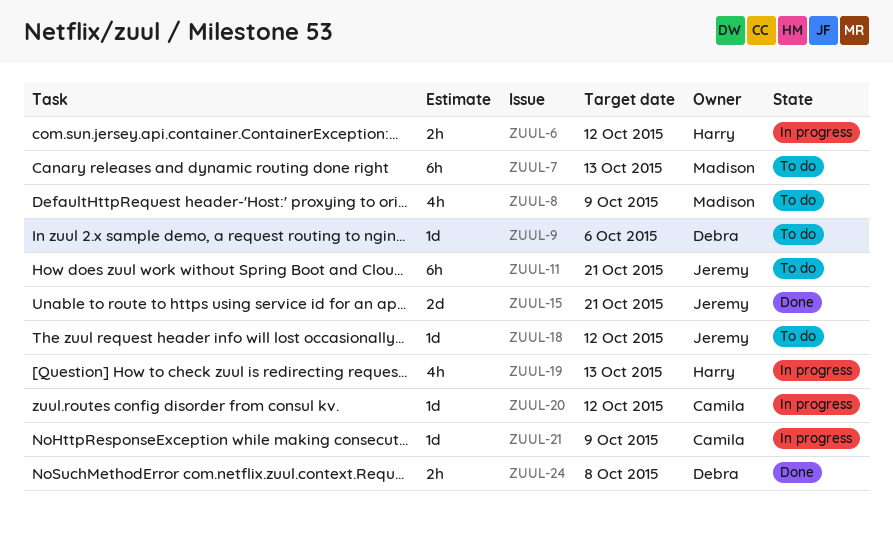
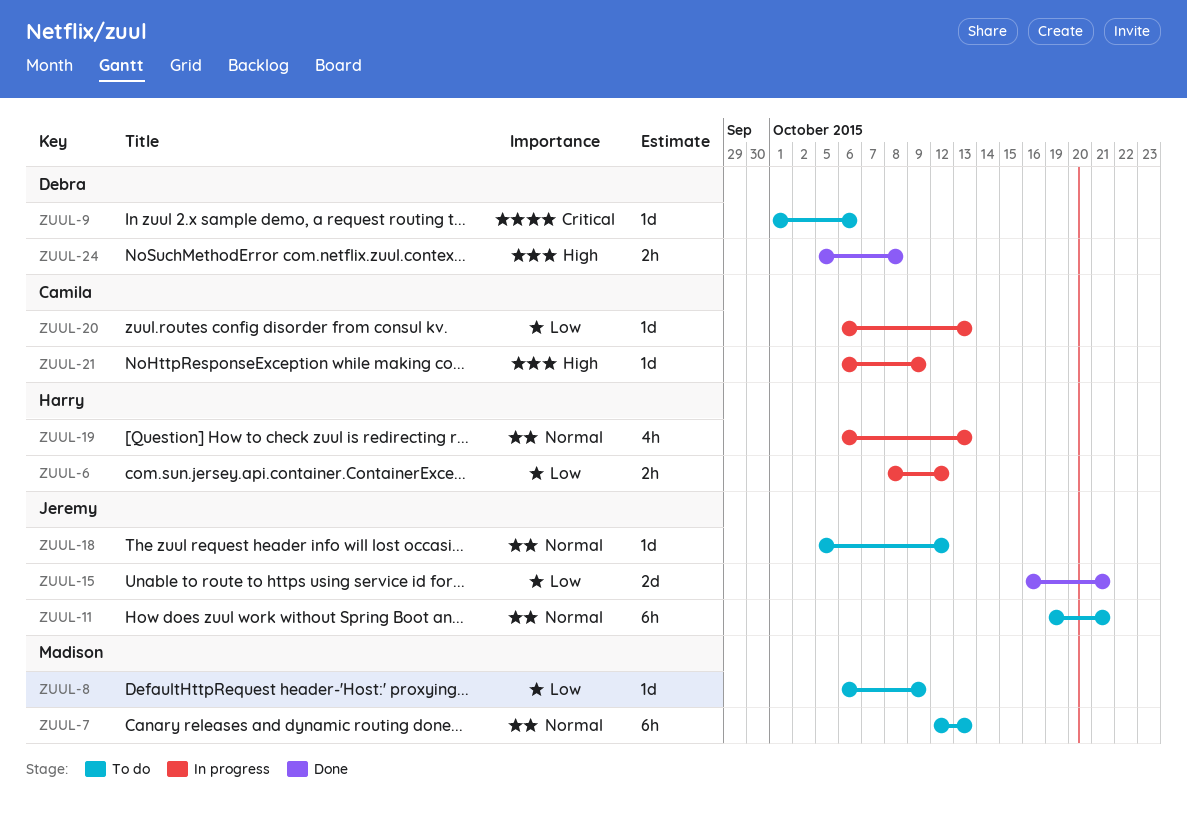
ZUUL-8, estimate: 4h -> 1d
ZUUL-20, due: Oct 12 -> Oct 13

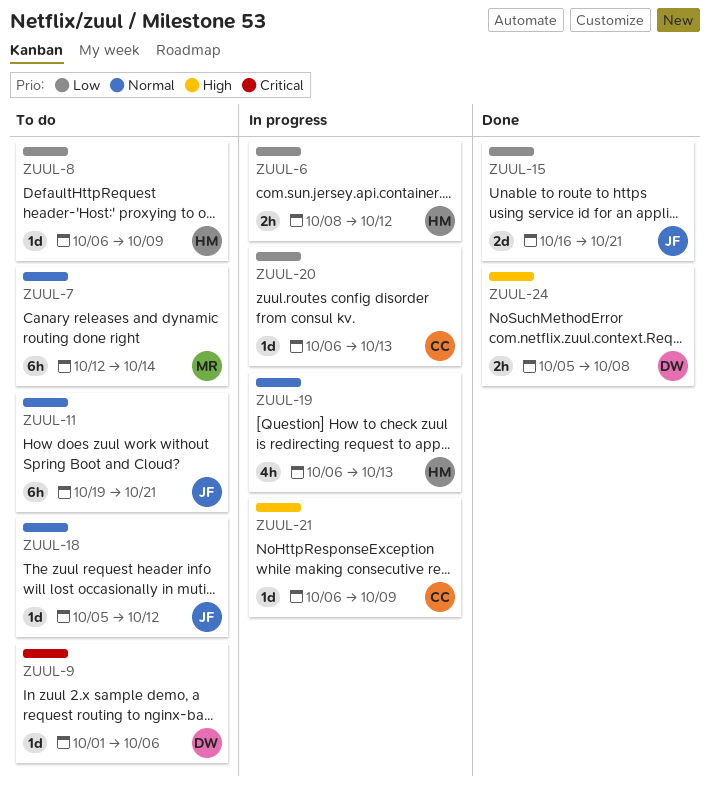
ZUUL-7, due: Oct 13 -> Oct 14
ZUUL-8, owner: Madison -> Harry

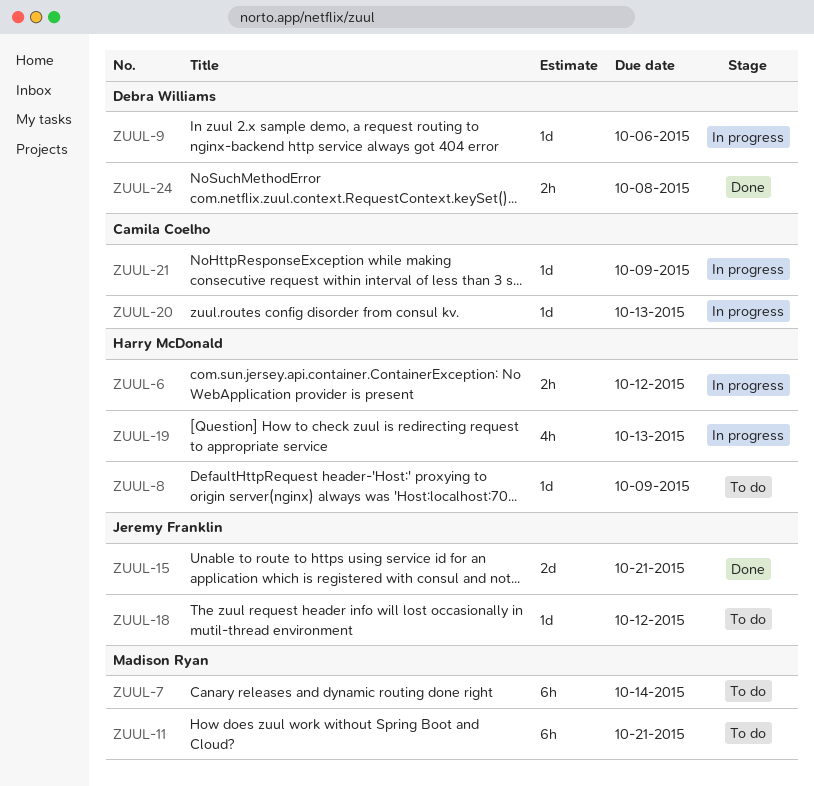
ZUUL-9, status: To do -> In progress
ZUUL-11, owner: Jeremy Franklin -> Madison Ryan

